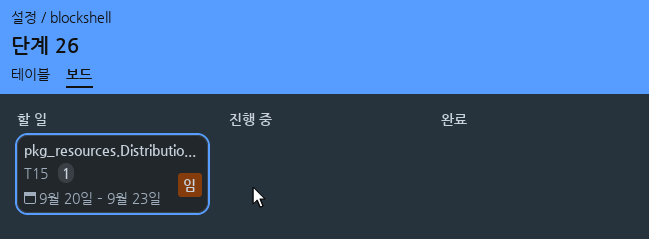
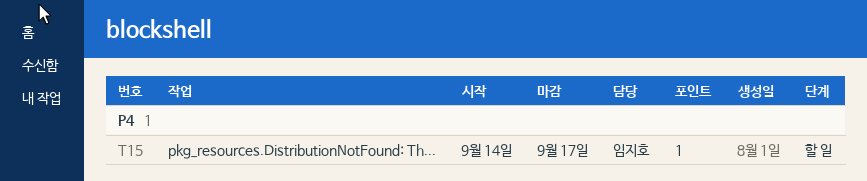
T15, start: Sep 20 -> Sep 14
T15, due: Sep 23 -> Sep 17

